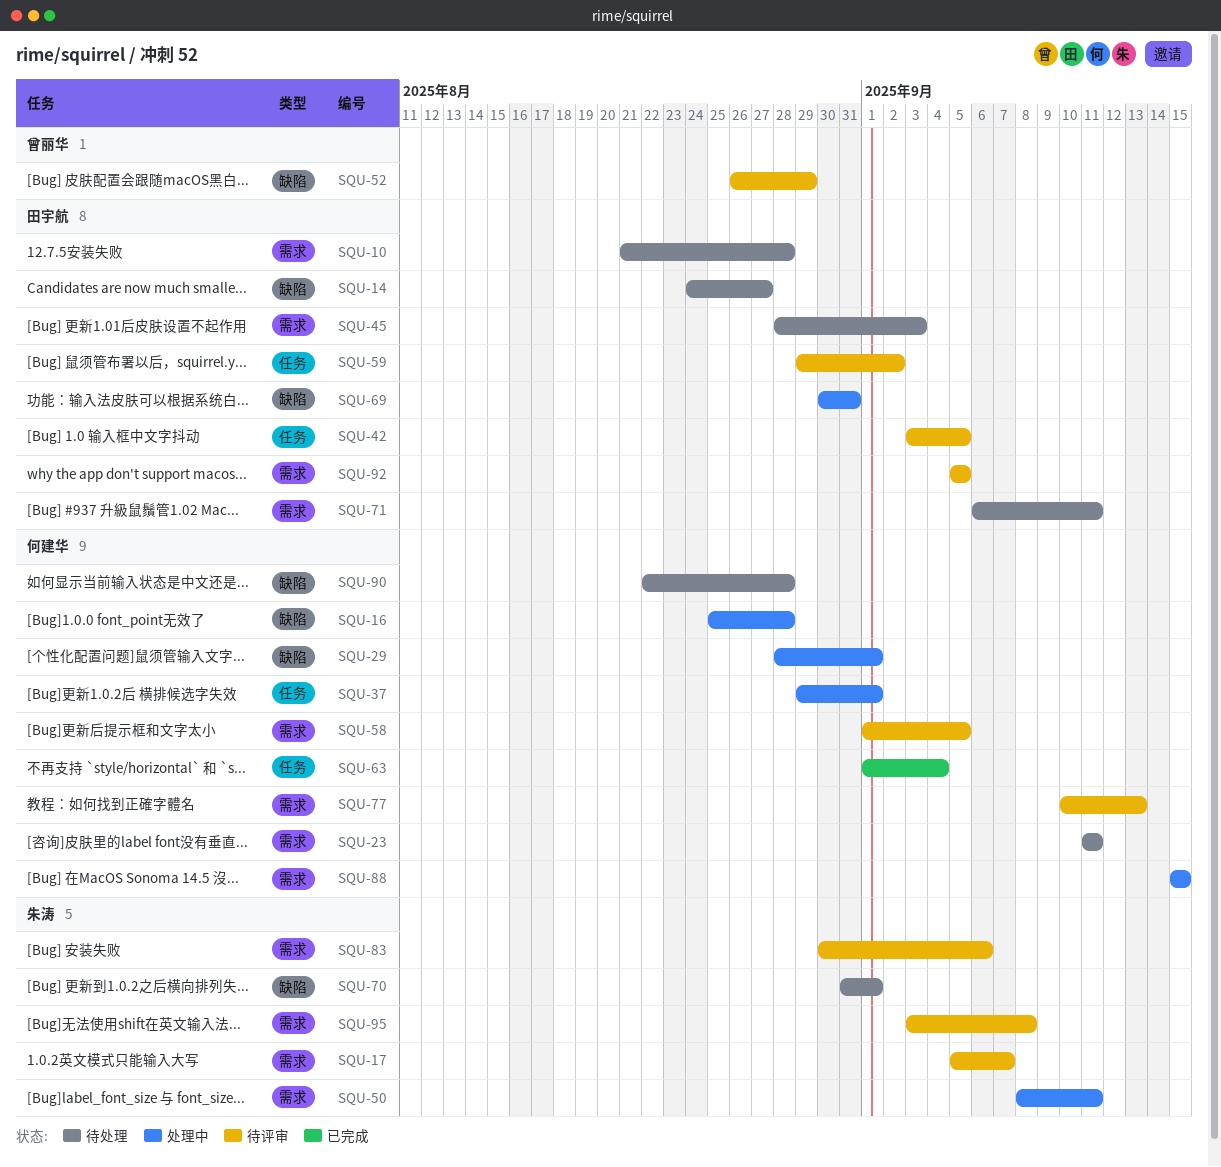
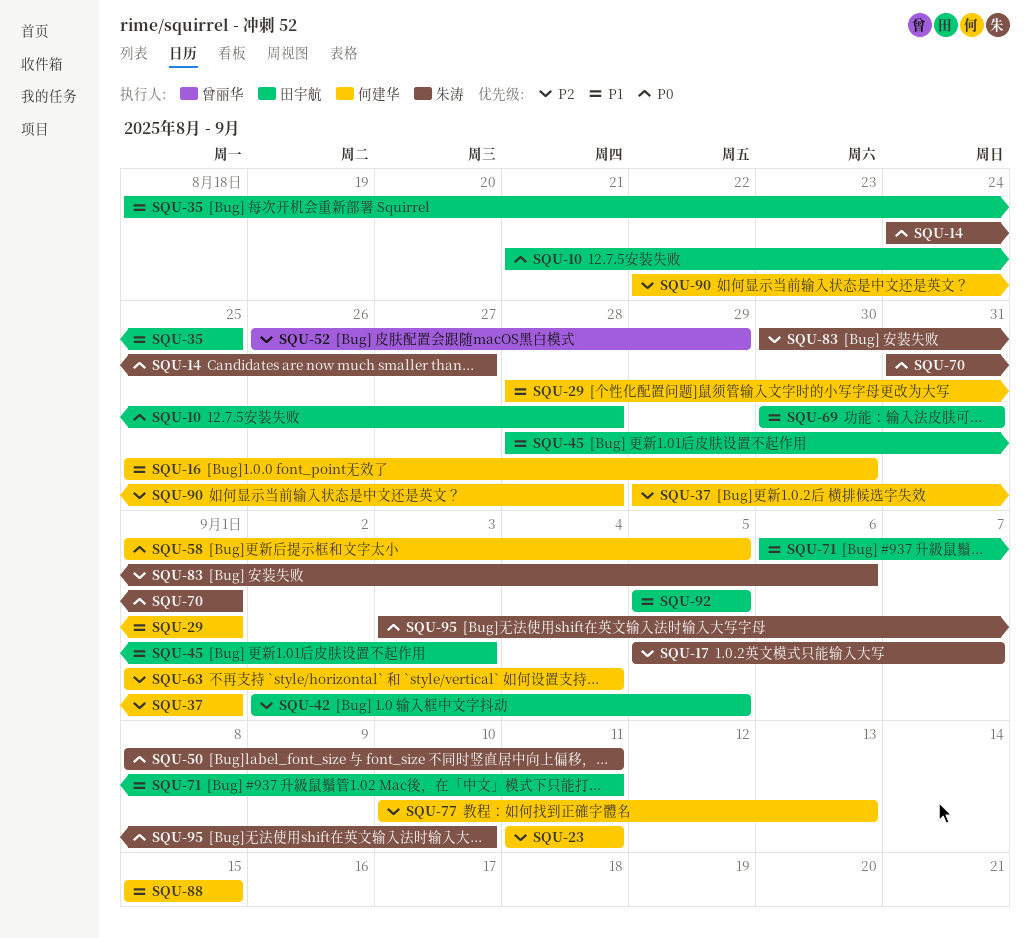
SQU-14, owner: 田宇航 -> 朱涛
SQU-16, due: Aug 28 -> Aug 30
SQU-35: none -> present
SQU-42, start: Sep 3 -> Sep 2
SQU-59: present -> none
SQU-95, due: Sep 8 -> Sep 10

